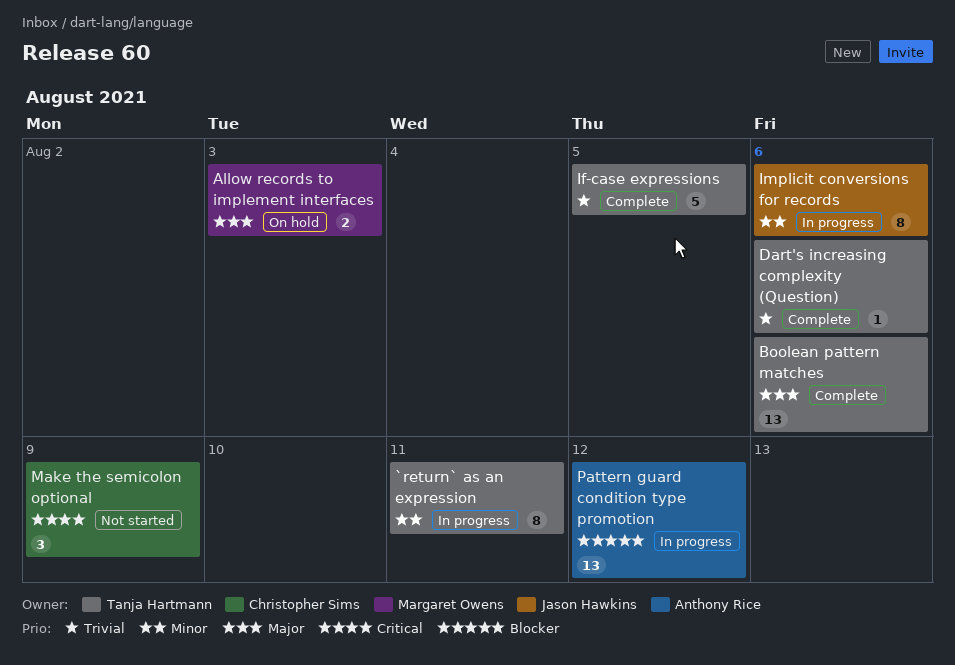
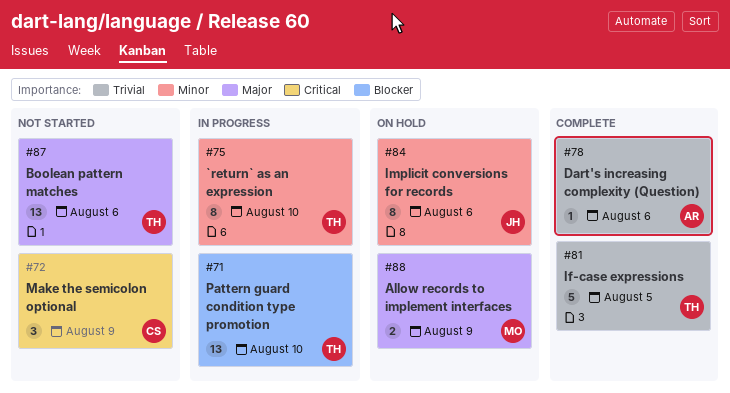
`return` as an expression, due: Aug 11 -> Aug 10
Allow records to implement interfaces, due: Aug 3 -> Aug 9
Boolean pattern matches, status: Complete -> Not started
Dart's increasing complexity (Question), owner: Tanja Hartmann -> Anthony Rice
Implicit conversions for records, status: In progress -> On hold
Pattern guard condition type promotion, owner: Anthony Rice -> Tanja Hartmann
Pattern guard condition type promotion, due: Aug 12 -> Aug 10

